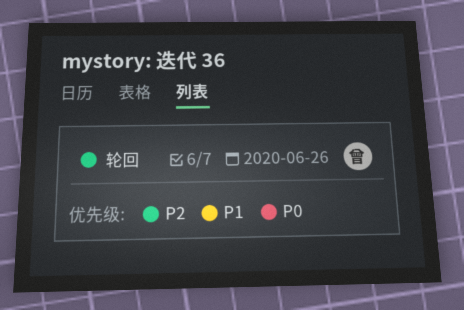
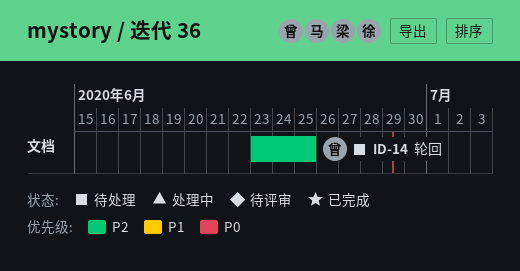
轮回, due: Jun 26 -> Jun 25

